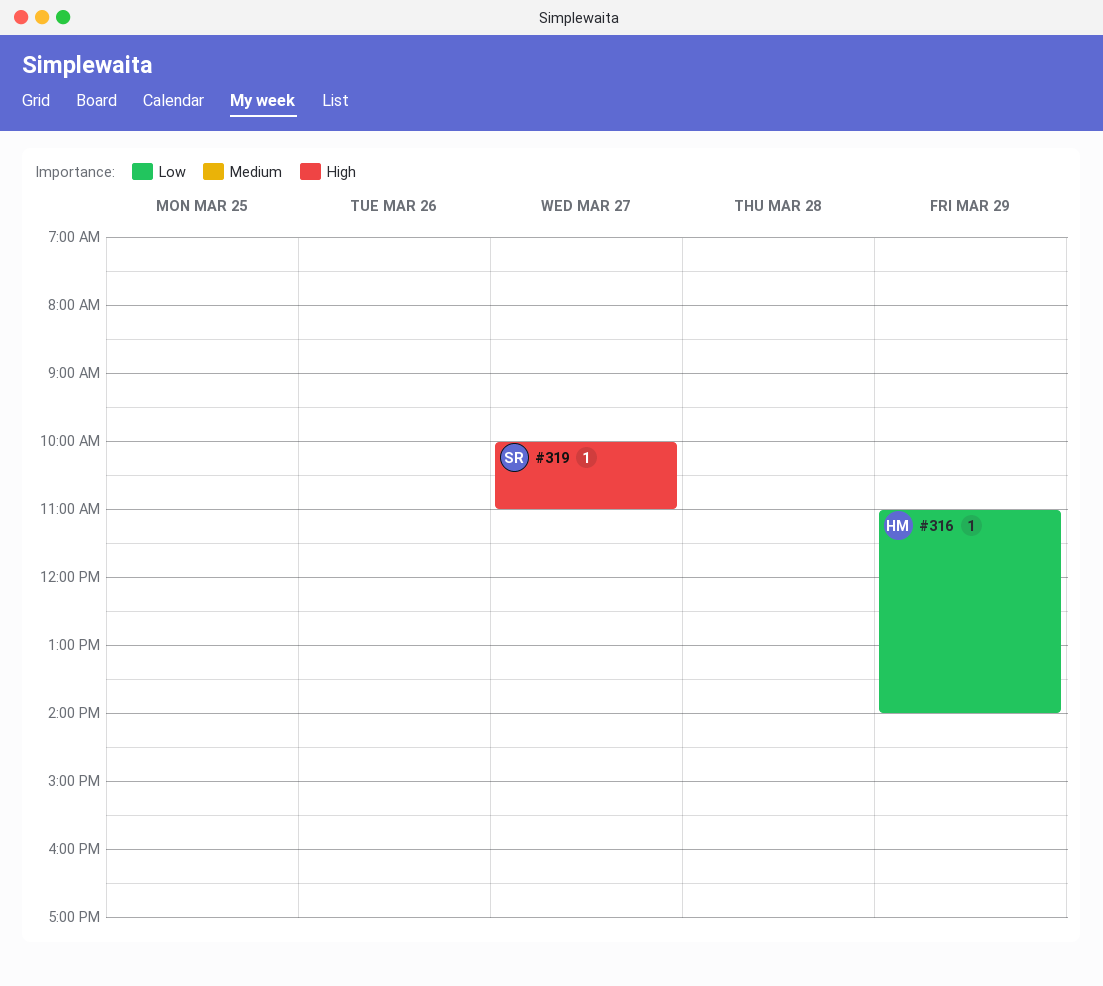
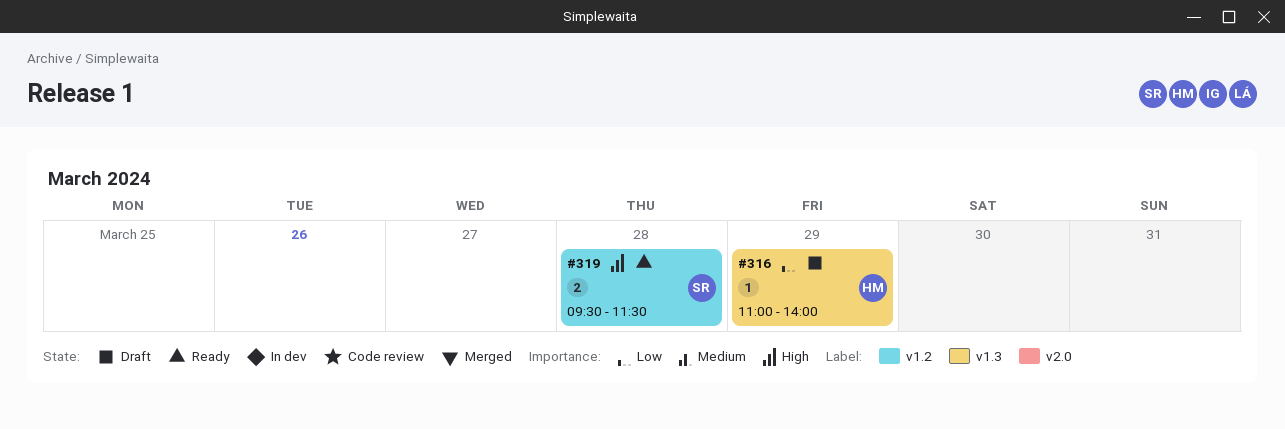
#319, estimate: 1 -> 2
#319, day: Mar 27 -> Mar 28
#319, begins: 10:00 -> 09:30
#319, ends: 11:00 -> 11:30

